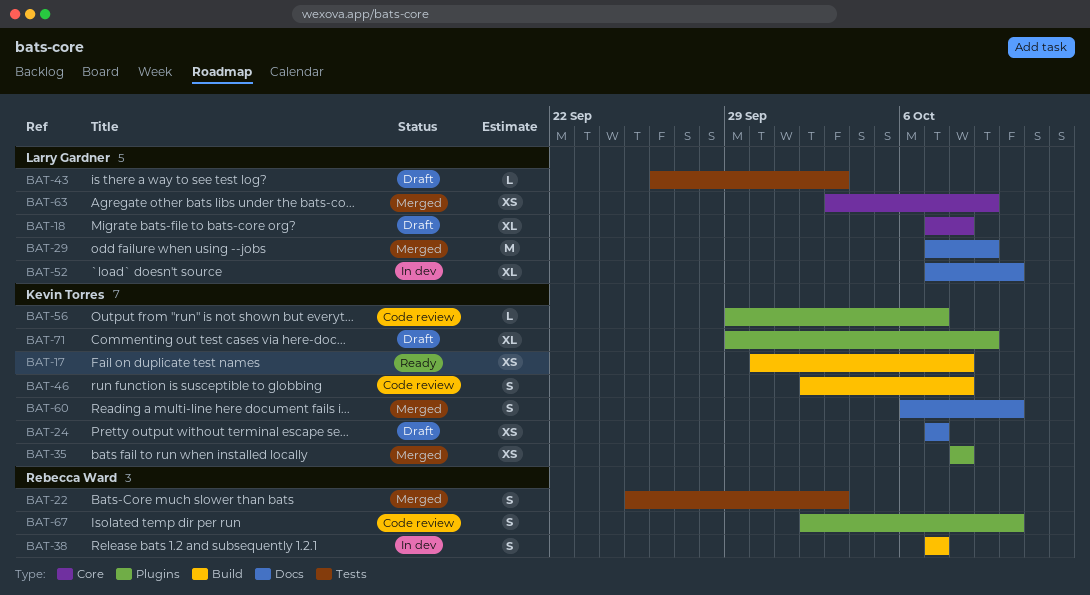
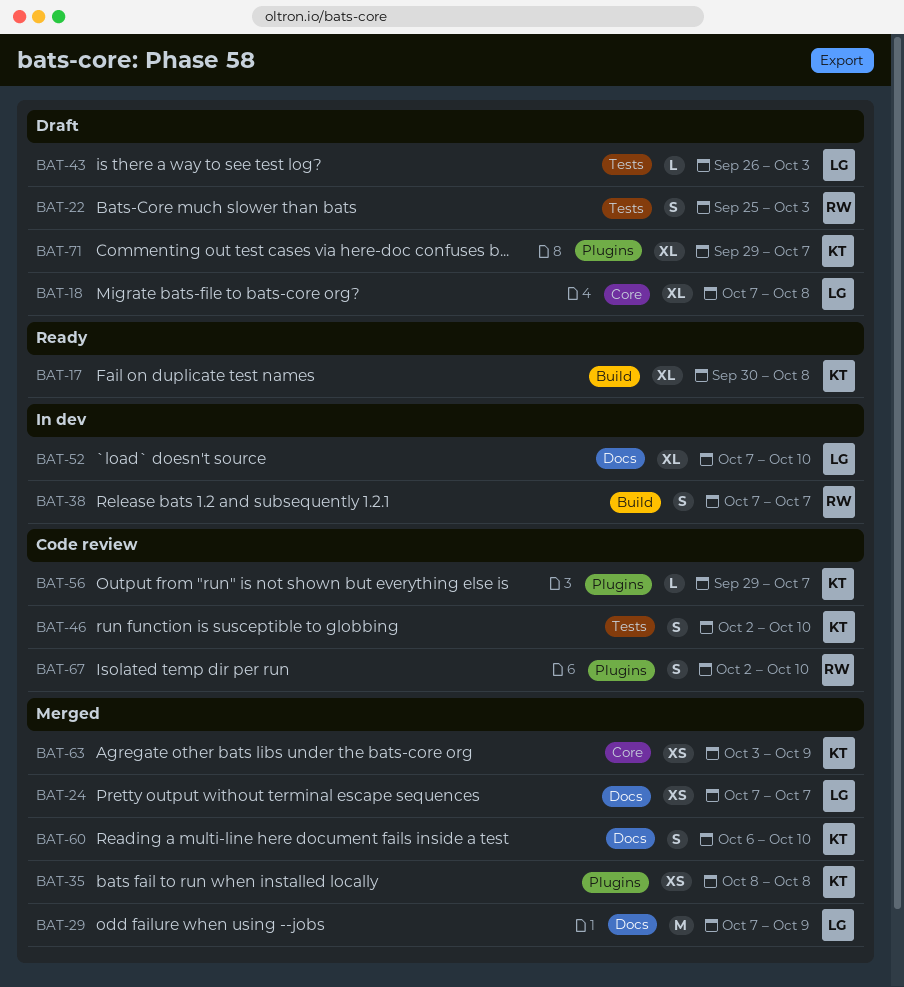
BAT-17, estimate: XS -> XL
BAT-22, status: Merged -> Draft
BAT-24, status: Draft -> Merged
BAT-24, owner: Kevin Torres -> Larry Gardner
BAT-46, label: Build -> Tests
BAT-46, due: Oct 8 -> Oct 10
BAT-63, owner: Larry Gardner -> Kevin Torres
BAT-71, due: Oct 9 -> Oct 7

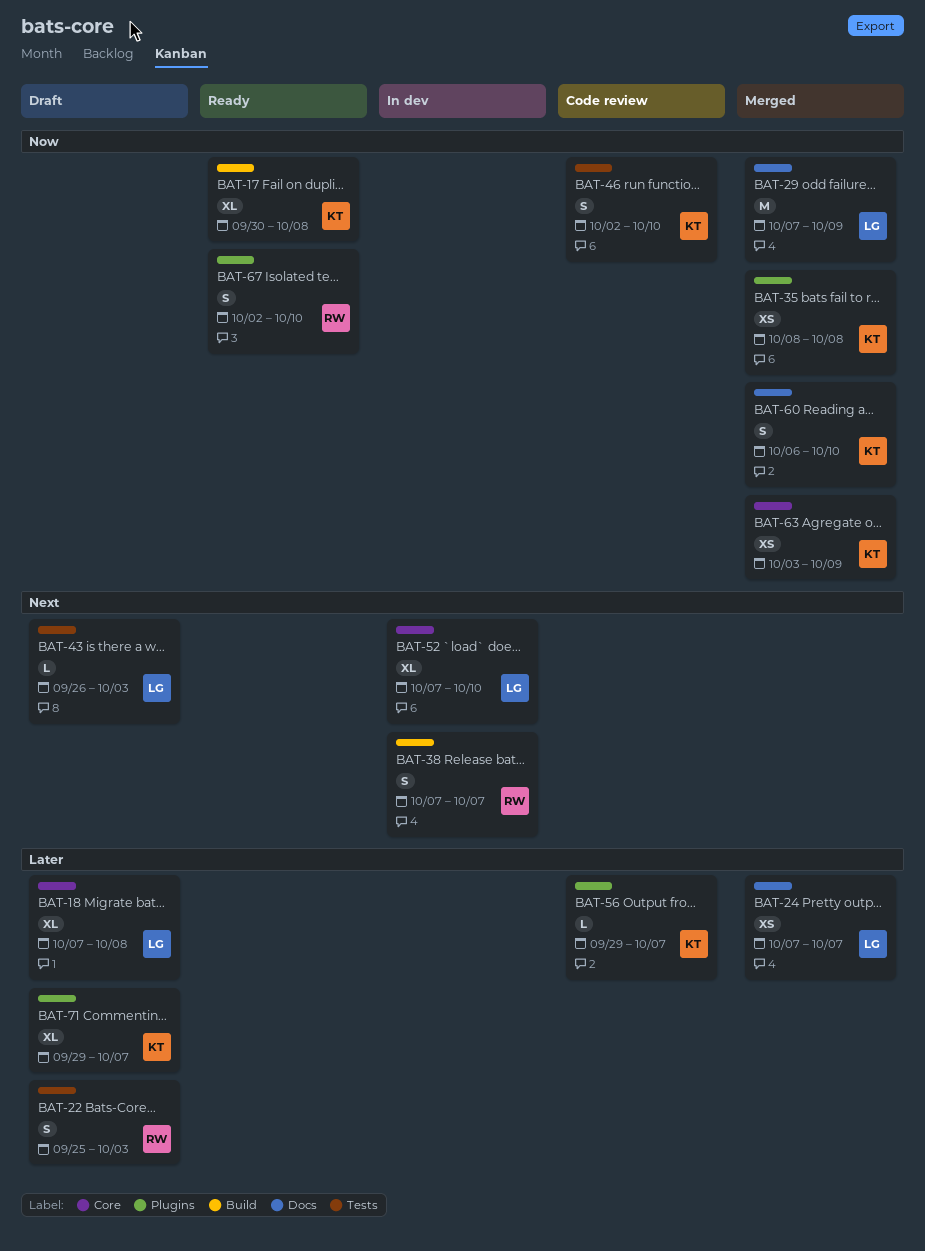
BAT-52, label: Docs -> Core
BAT-67, status: Code review -> Ready

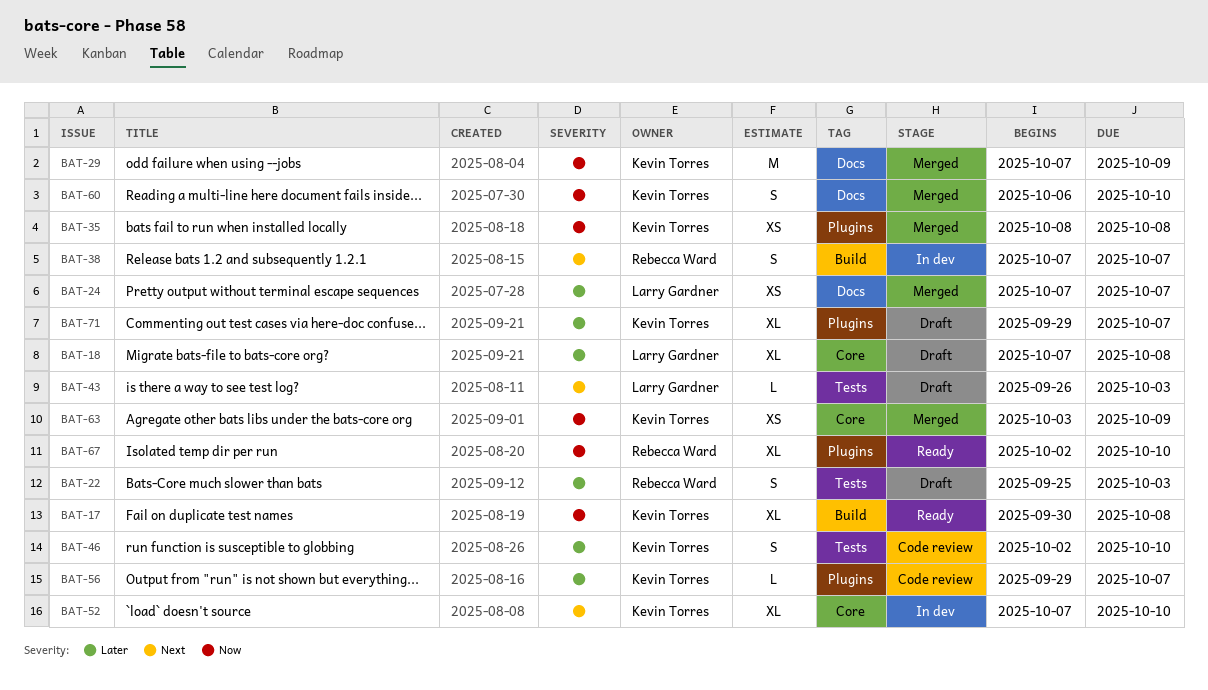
BAT-29, owner: Larry Gardner -> Kevin Torres
BAT-46, priority: Now -> Later
BAT-52, owner: Larry Gardner -> Kevin Torres
BAT-67, estimate: S -> XL

